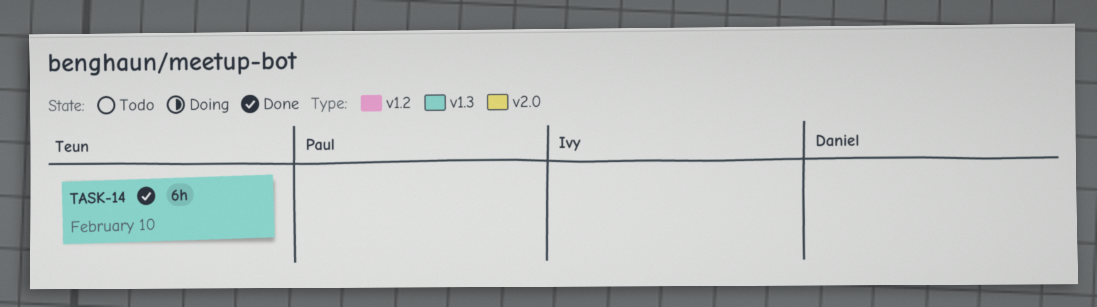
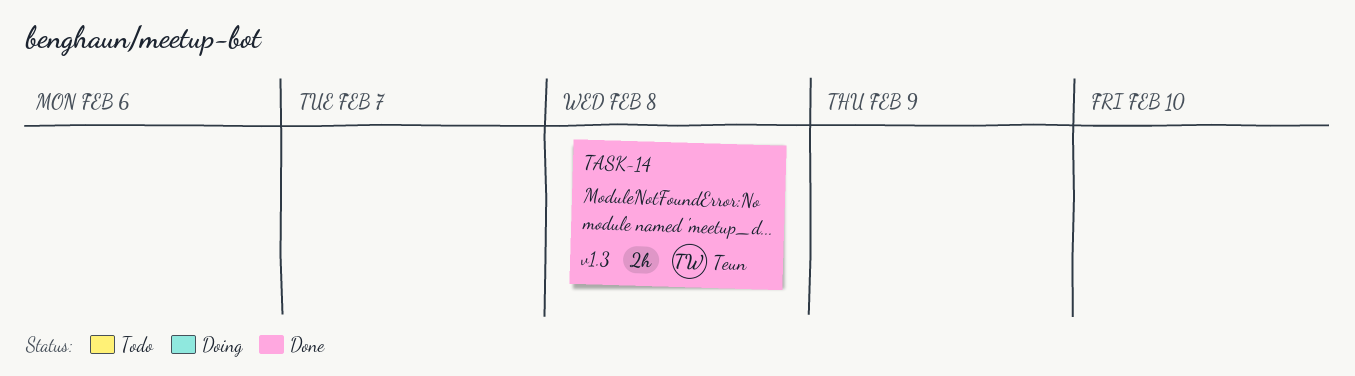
TASK-14, estimate: 6h -> 2h
TASK-14, due: Feb 10 -> Feb 8

